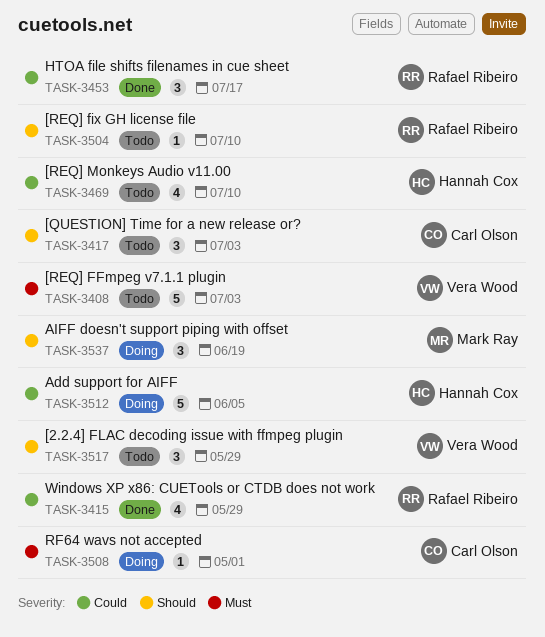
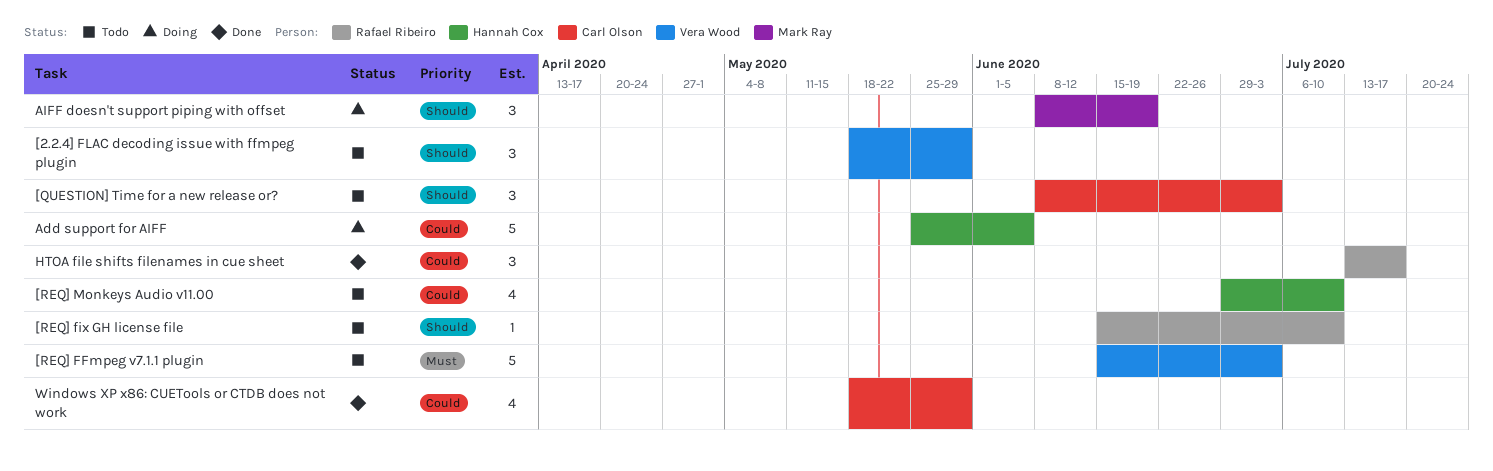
RF64 wavs not accepted: present -> none
Windows XP x86: CUETools or CTDB does not work, owner: Rafael Ribeiro -> Carl Olson

